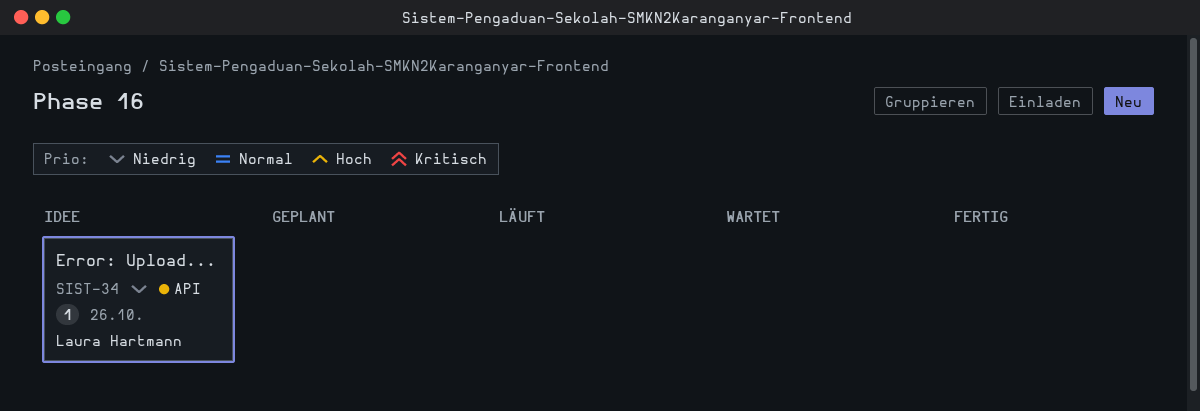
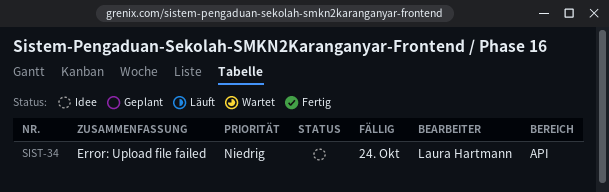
SIST-34, due: Oct 26 -> Oct 24

